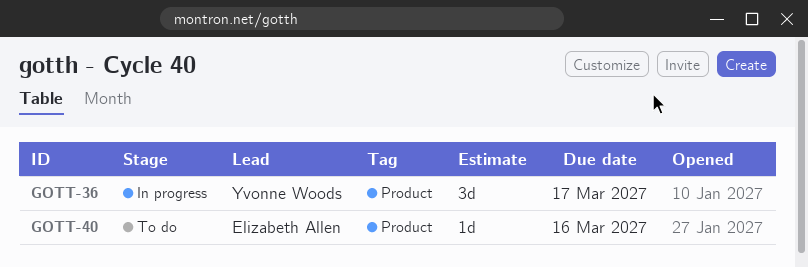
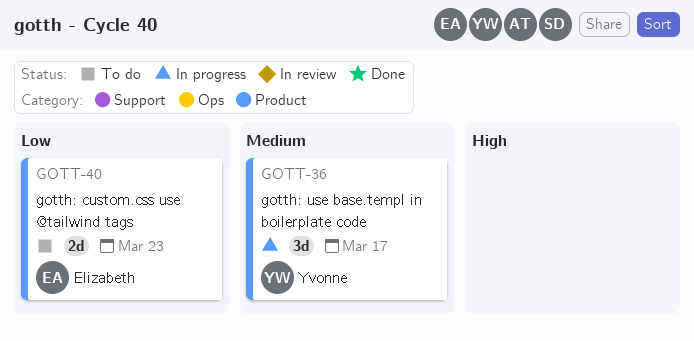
GOTT-40, estimate: 1d -> 2d
GOTT-40, due: Mar 16 -> Mar 23

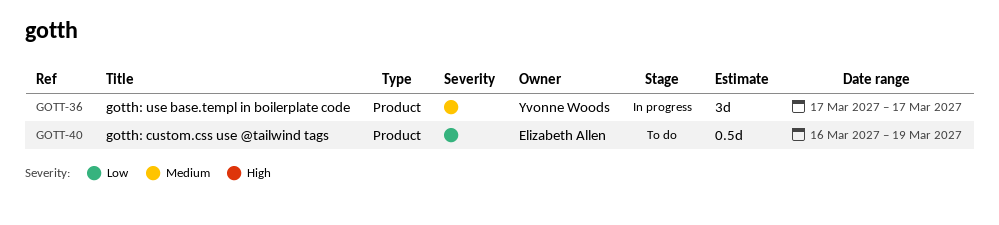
GOTT-40, estimate: 2d -> 0.5d
GOTT-40, due: Mar 23 -> Mar 19

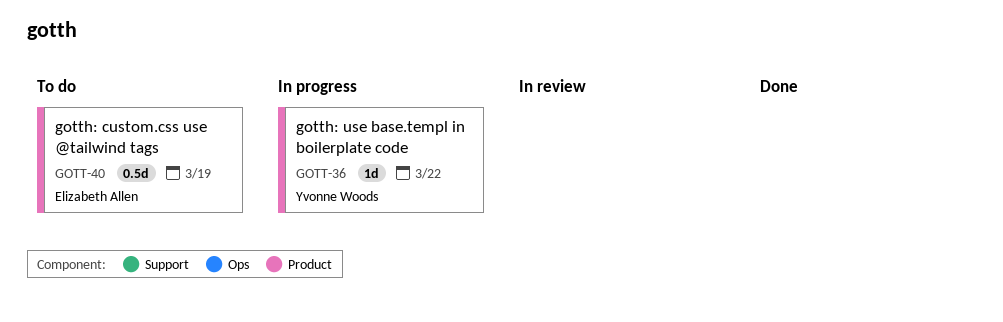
GOTT-36, estimate: 3d -> 1d
GOTT-36, due: Mar 17 -> Mar 22

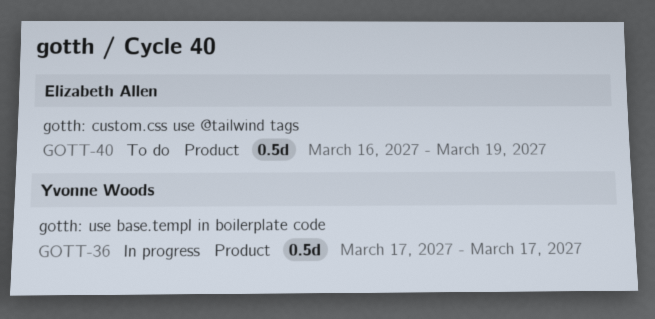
GOTT-36, estimate: 1d -> 0.5d
GOTT-36, due: Mar 22 -> Mar 17

